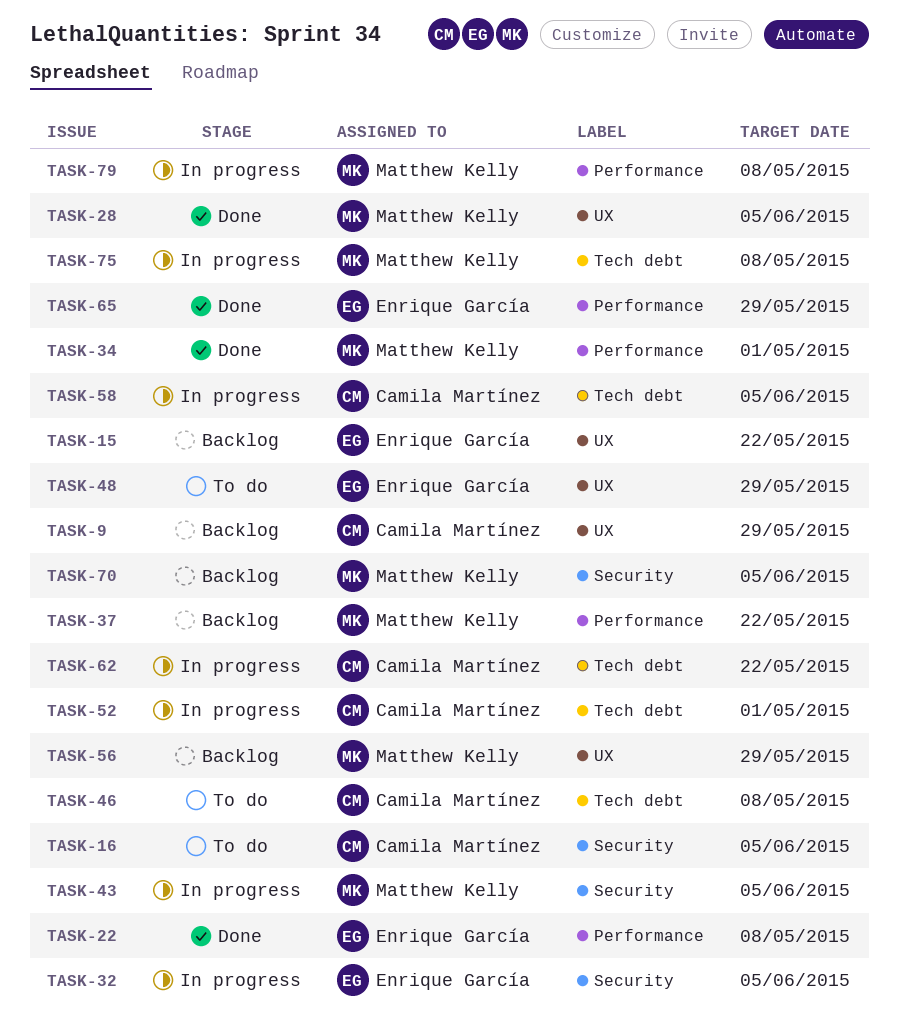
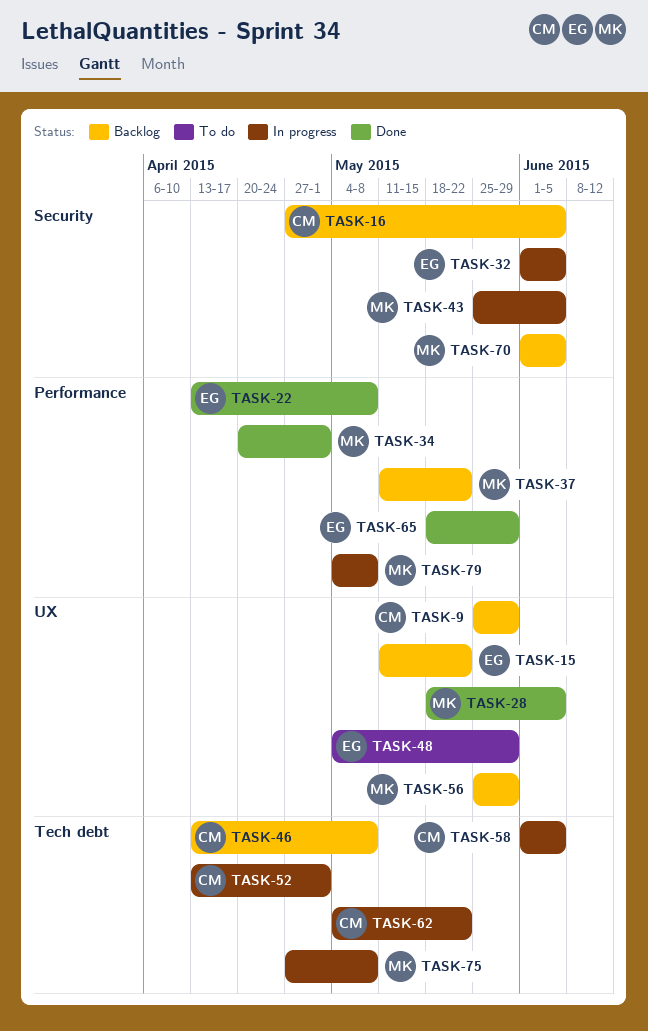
TASK-16, status: To do -> Backlog
TASK-46, status: To do -> Backlog

